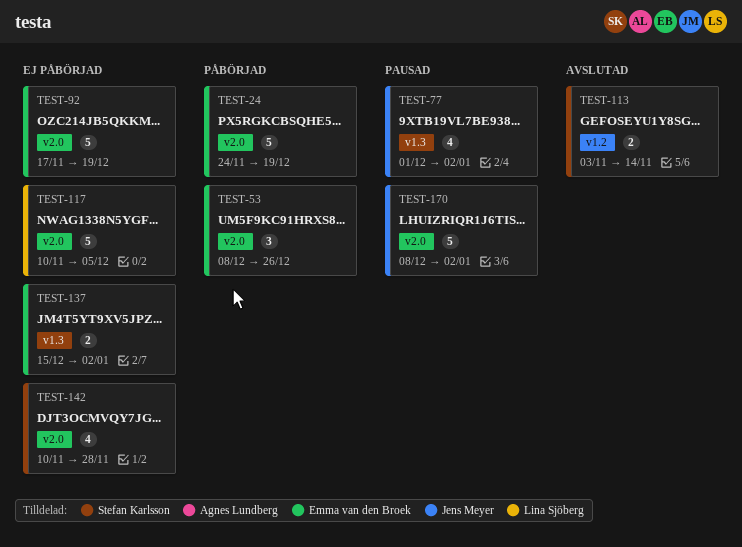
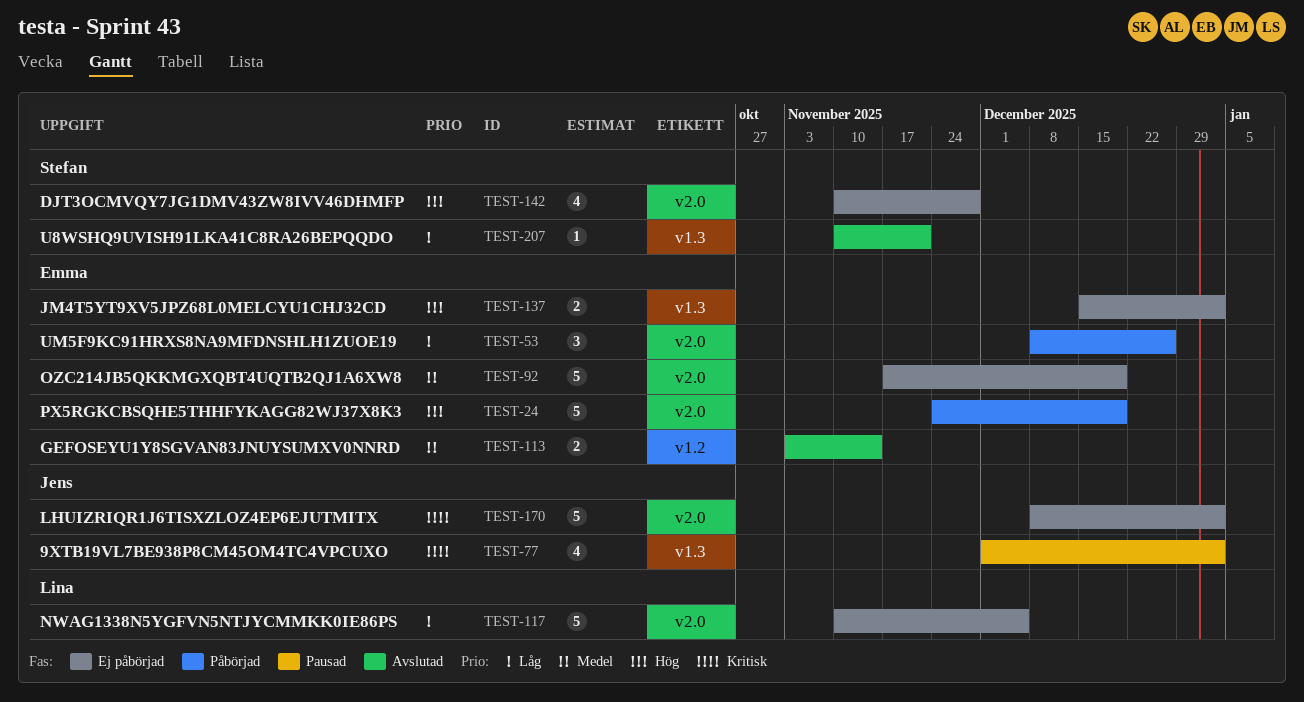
TEST-113, owner: Stefan Karlsson -> Emma van den Broek
TEST-170, status: Pausad -> Ej påbörjad
TEST-207: none -> present

